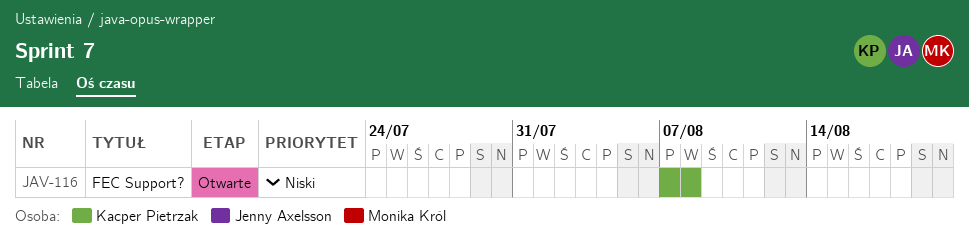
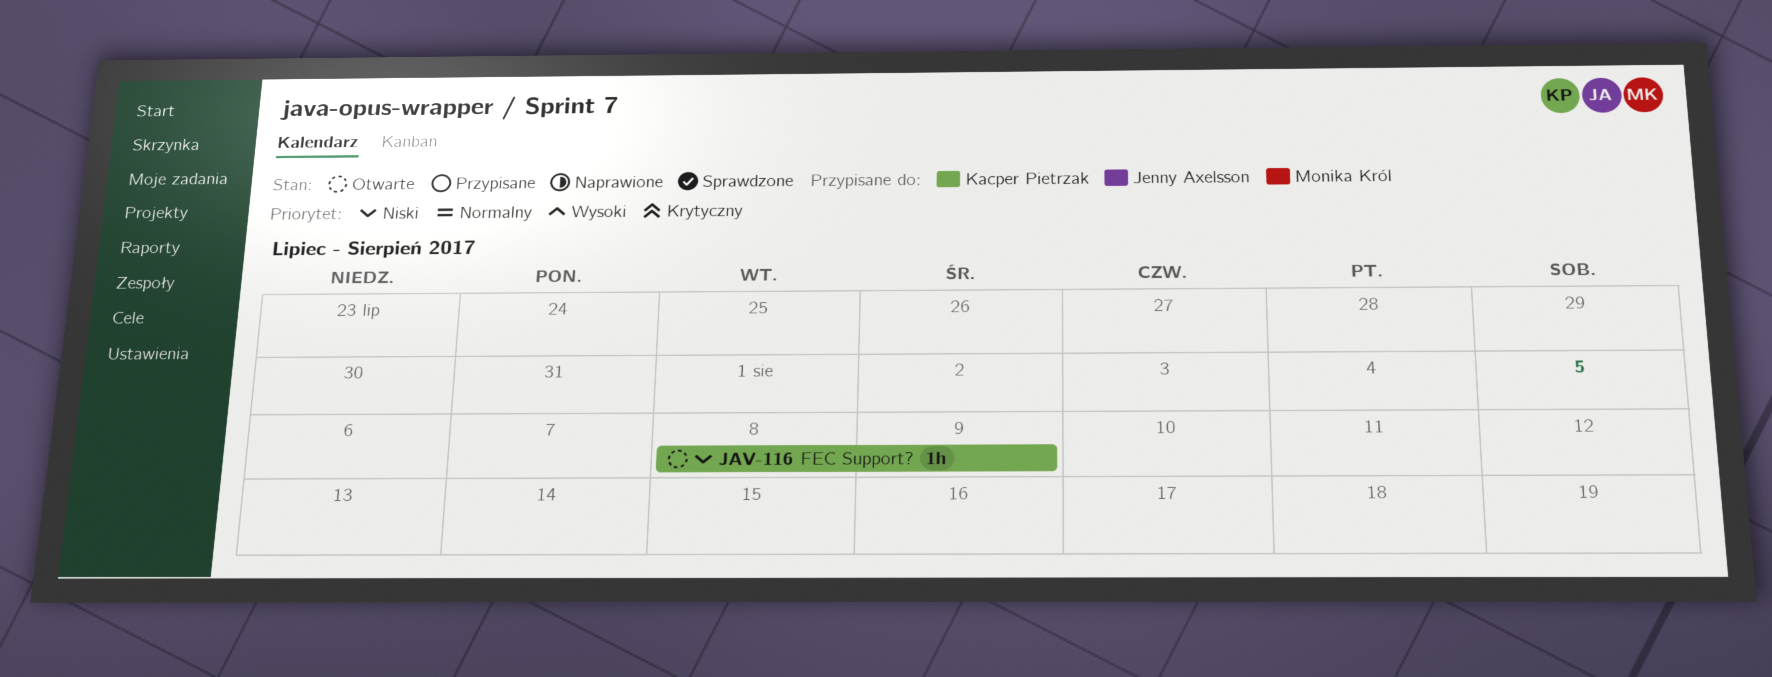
JAV-116, start: Aug 7 -> Aug 8
JAV-116, due: Aug 8 -> Aug 9

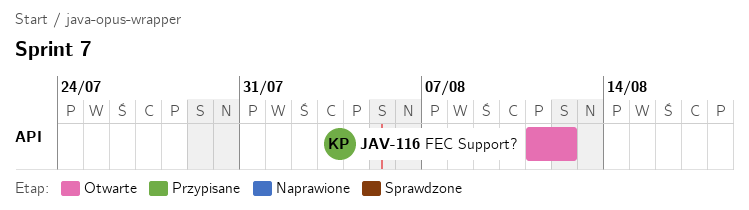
JAV-116, start: Aug 8 -> Aug 11
JAV-116, due: Aug 9 -> Aug 12

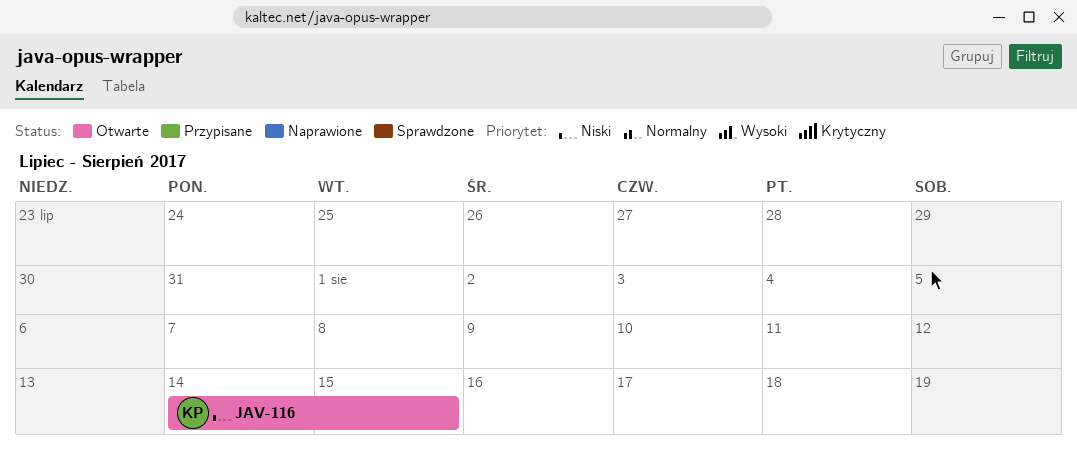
JAV-116, start: Aug 11 -> Aug 14
JAV-116, due: Aug 12 -> Aug 15

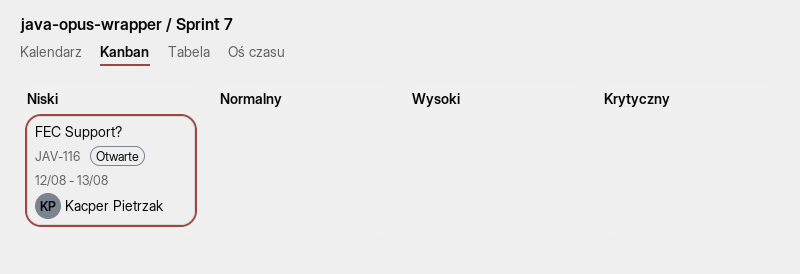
JAV-116, start: Aug 14 -> Aug 12
JAV-116, due: Aug 15 -> Aug 13

